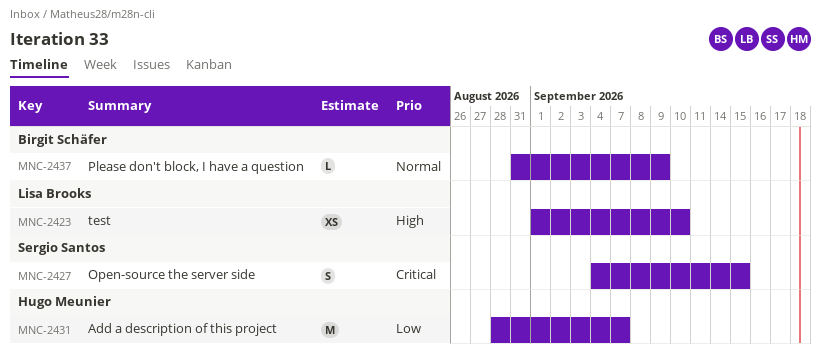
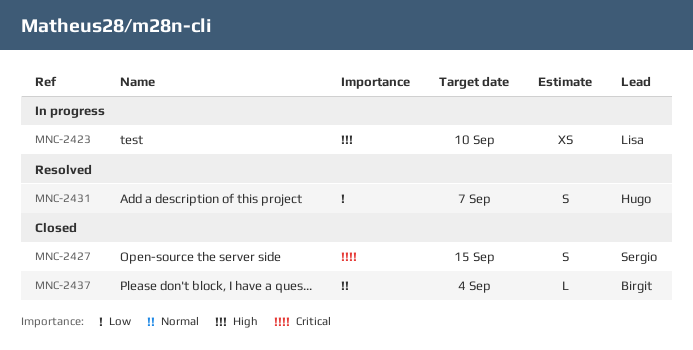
MNC-2431, estimate: M -> S
MNC-2437, due: Sep 9 -> Sep 4

